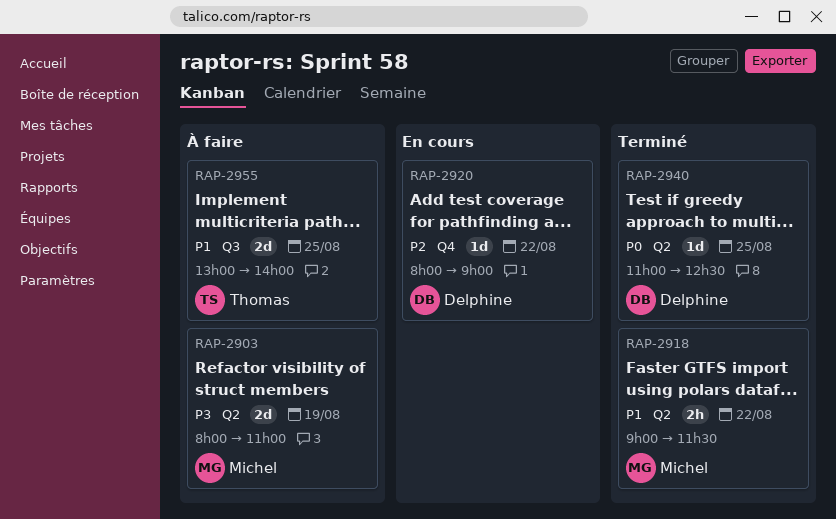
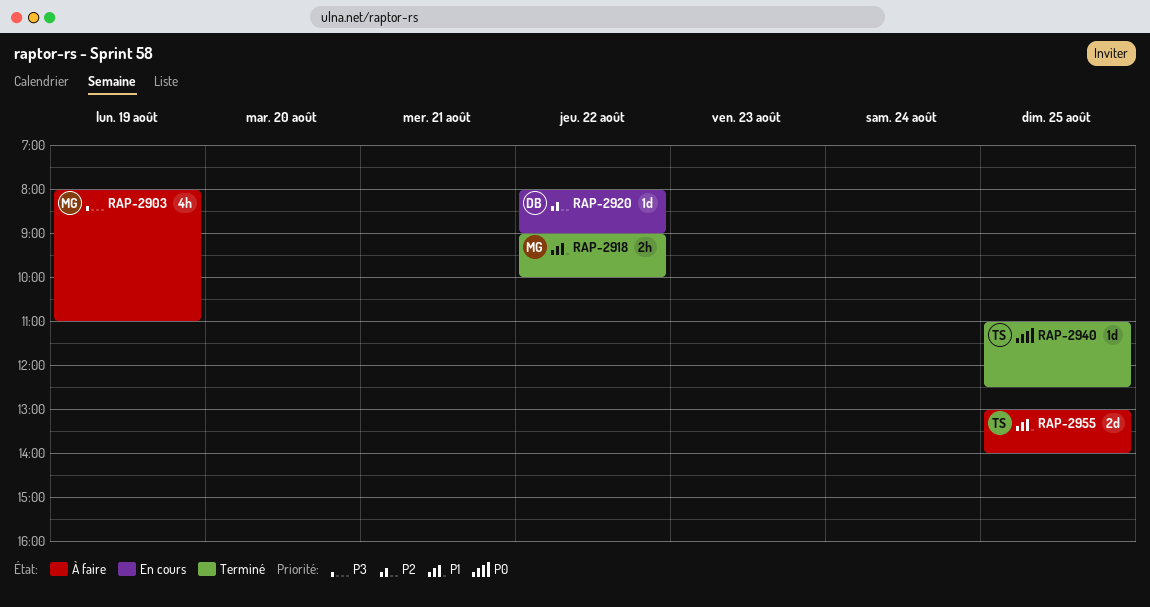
RAP-2903, estimate: 2d -> 4h
RAP-2918, ends: 11:30 -> 10:00
RAP-2940, owner: Delphine -> Thomas

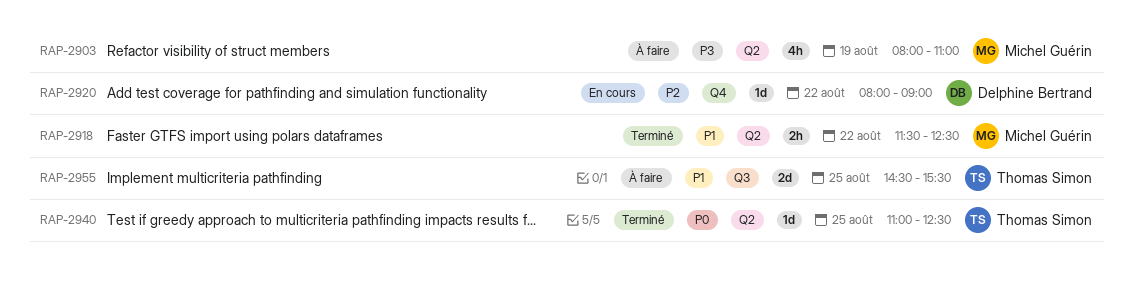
RAP-2918, begins: 09:00 -> 11:30
RAP-2918, ends: 10:00 -> 12:30
RAP-2955, begins: 13:00 -> 14:30
RAP-2955, ends: 14:00 -> 15:30

